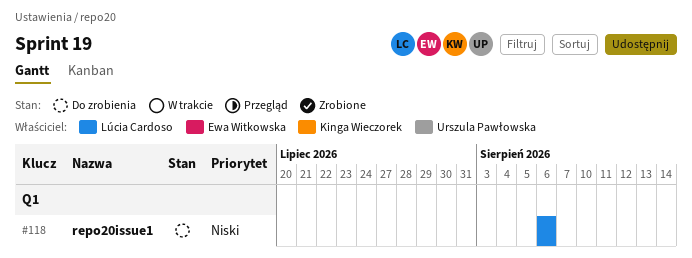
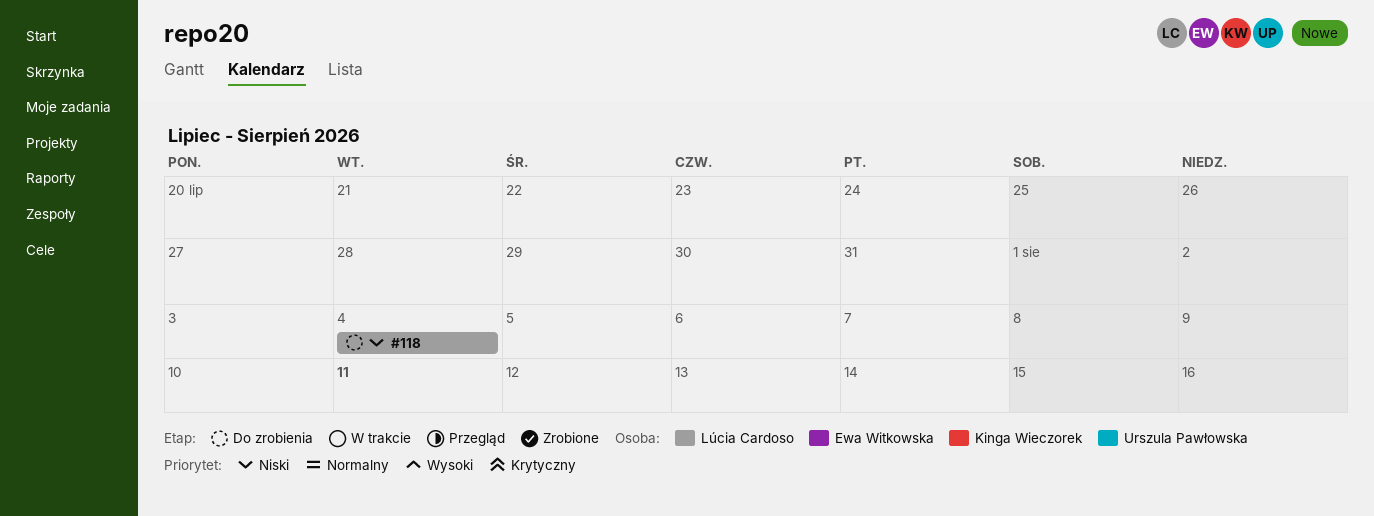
#118, start: Aug 6 -> Aug 4
#118, due: Aug 6 -> Aug 4

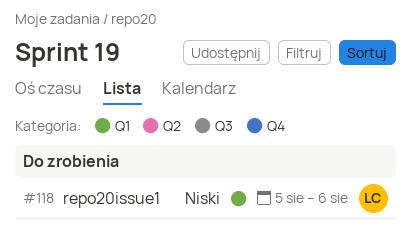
#118, start: Aug 4 -> Aug 5
#118, due: Aug 4 -> Aug 6

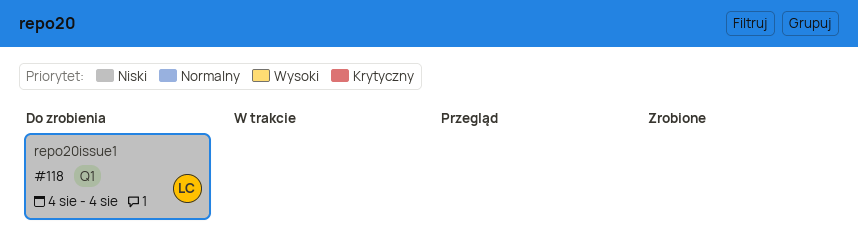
#118, start: Aug 5 -> Aug 4
#118, due: Aug 6 -> Aug 4

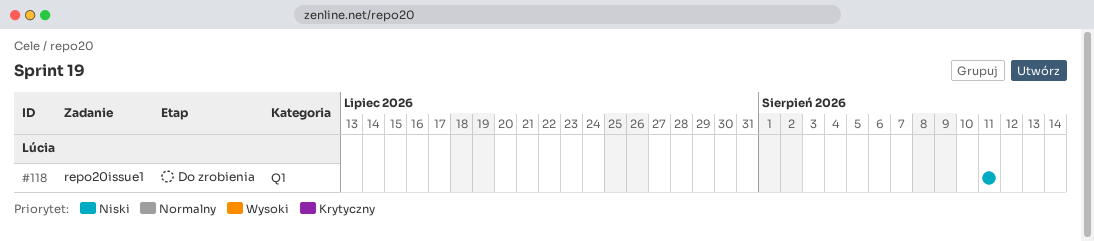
#118, start: Aug 4 -> Aug 11
#118, due: Aug 4 -> Aug 11

